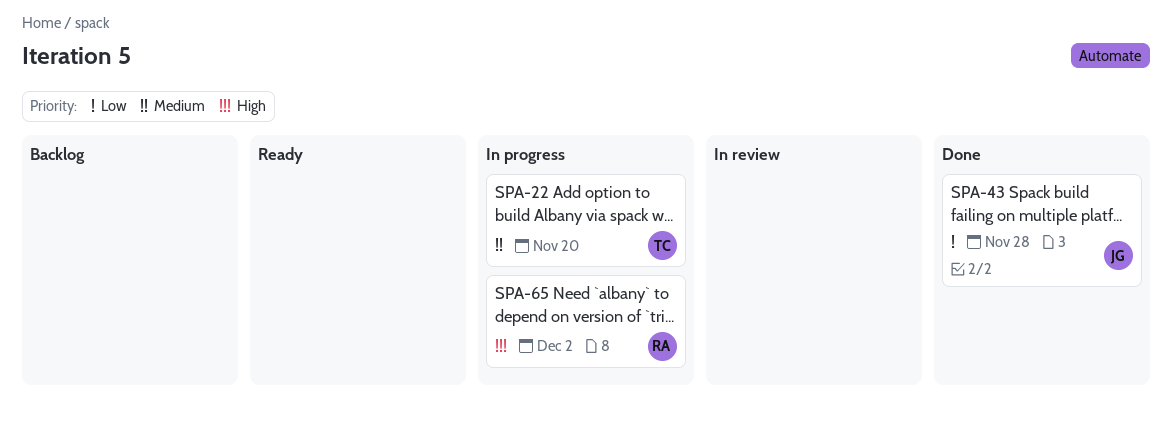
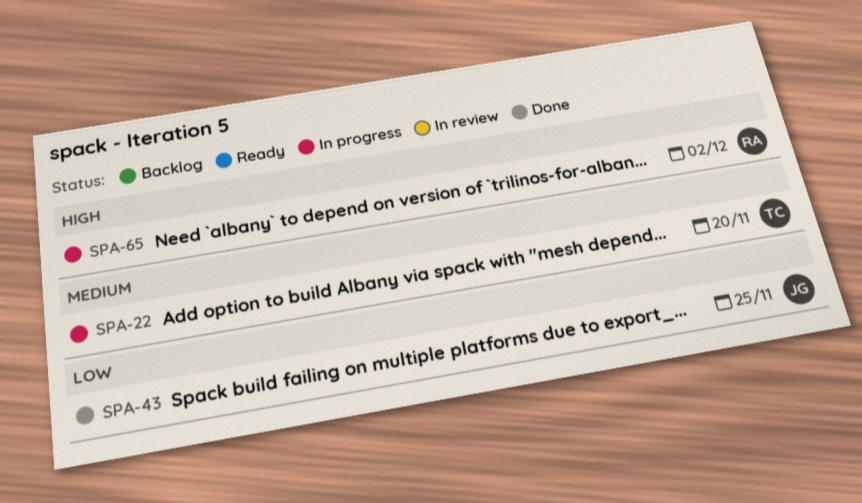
SPA-43, due: Nov 28 -> Nov 25

